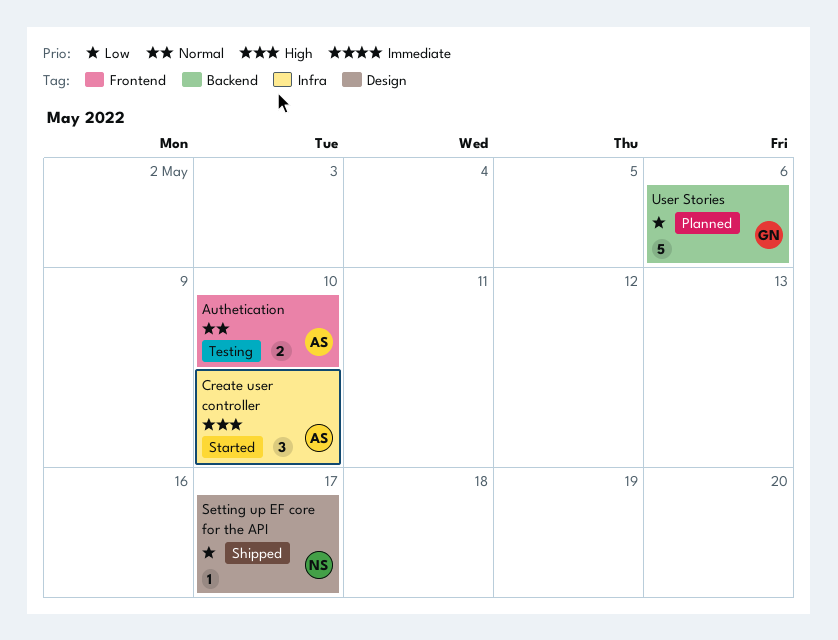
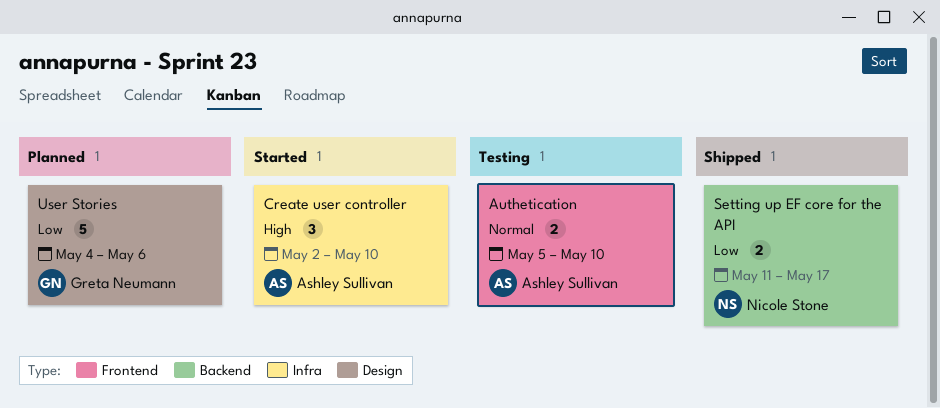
Setting up EF core for the API, label: Design -> Backend
Setting up EF core for the API, estimate: 1 -> 2
User Stories, label: Backend -> Design

